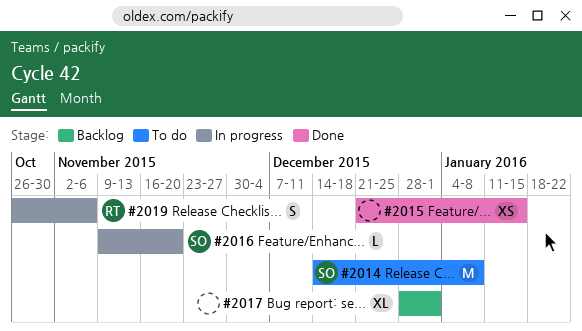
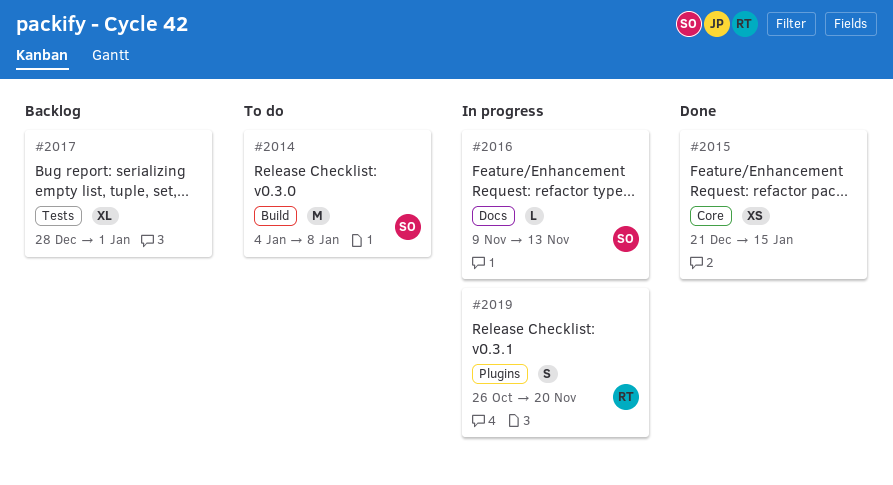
#2014, start: Dec 14 -> Jan 4
#2016, due: Nov 20 -> Nov 13
#2019, due: Nov 6 -> Nov 20

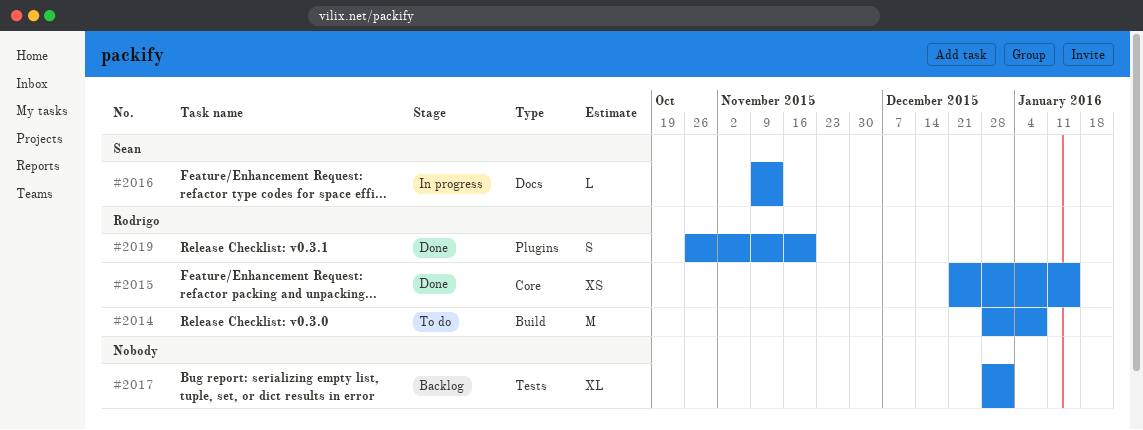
#2014, owner: Sean -> Rodrigo
#2014, start: Jan 4 -> Dec 28
#2015, owner: none -> Rodrigo
#2019, status: In progress -> Done

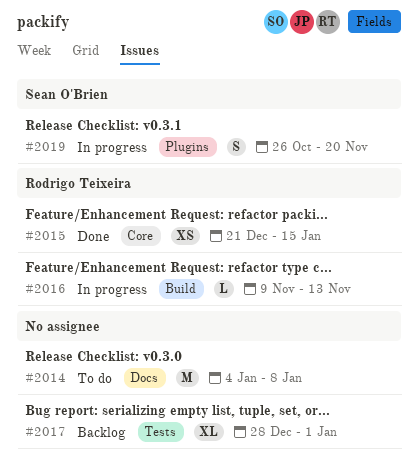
#2014, owner: Rodrigo Teixeira -> none
#2014, label: Build -> Docs
#2014, start: Dec 28 -> Jan 4
#2016, owner: Sean O'Brien -> Rodrigo Teixeira
#2016, label: Docs -> Build
#2019, status: Done -> In progress
#2019, owner: Rodrigo Teixeira -> Sean O'Brien

